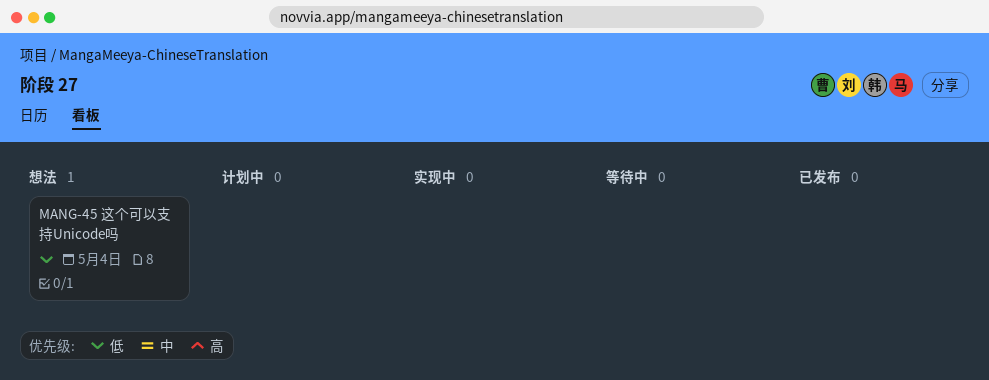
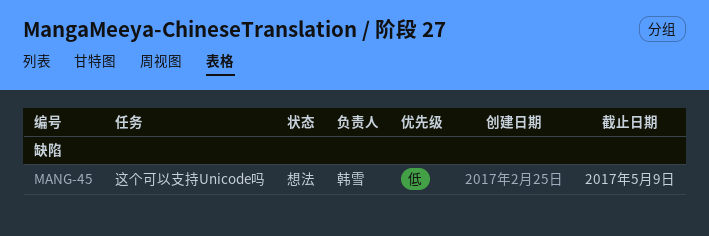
MANG-45, due: May 4 -> May 9

